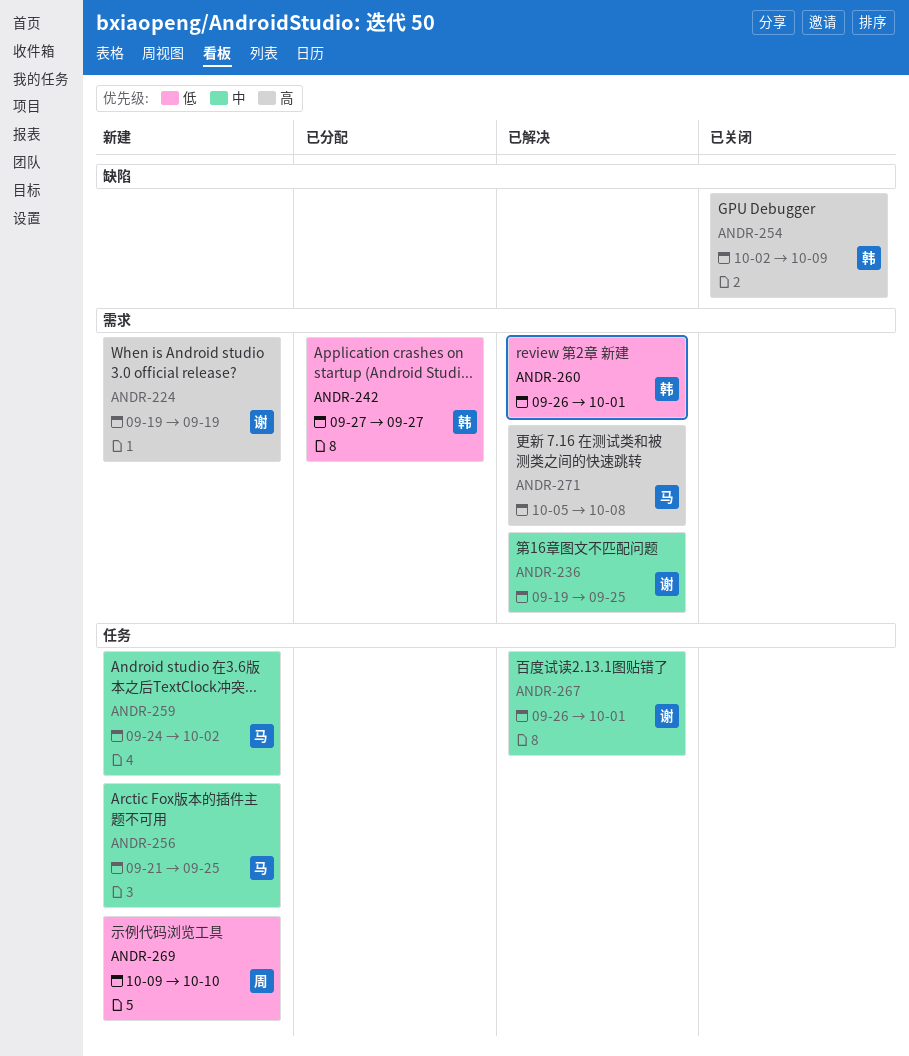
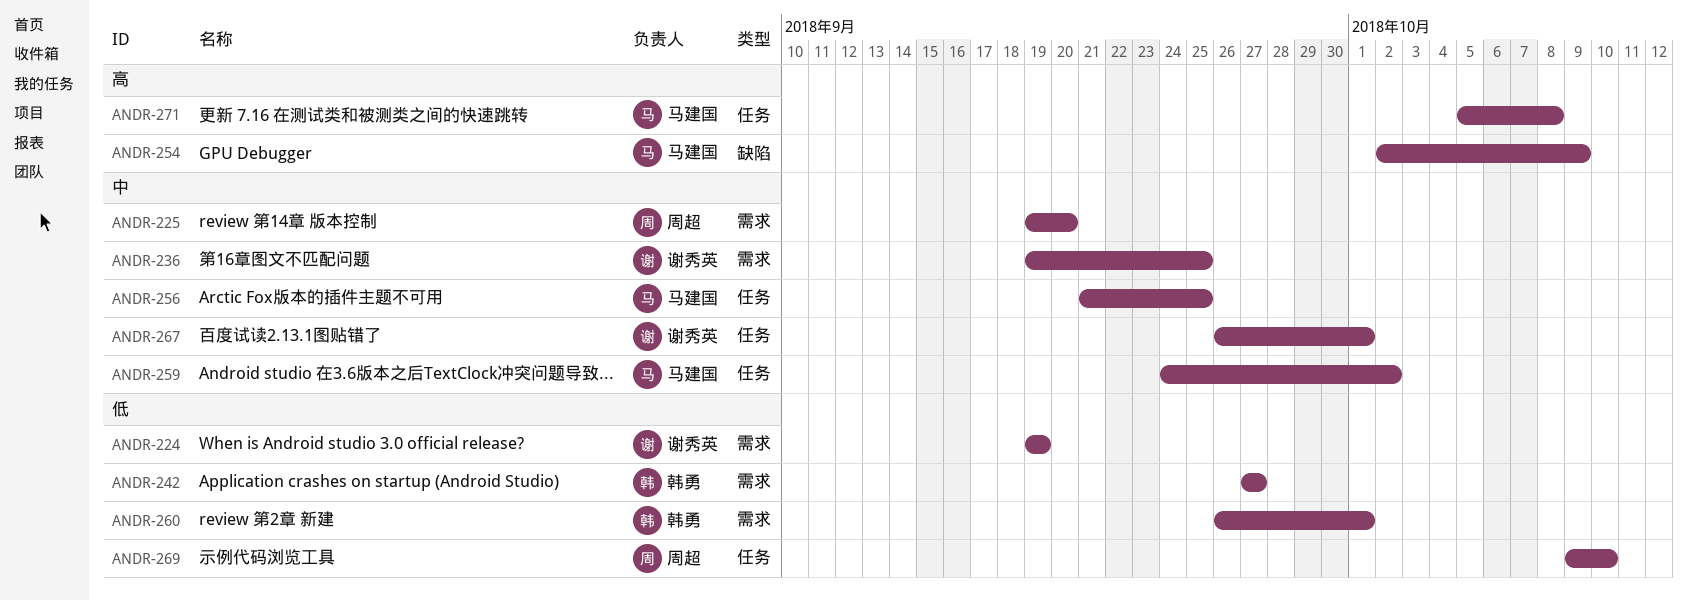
ANDR-224, priority: 高 -> 低
ANDR-225: none -> present
ANDR-254, owner: 韩勇 -> 马建国
ANDR-271, label: 需求 -> 任务

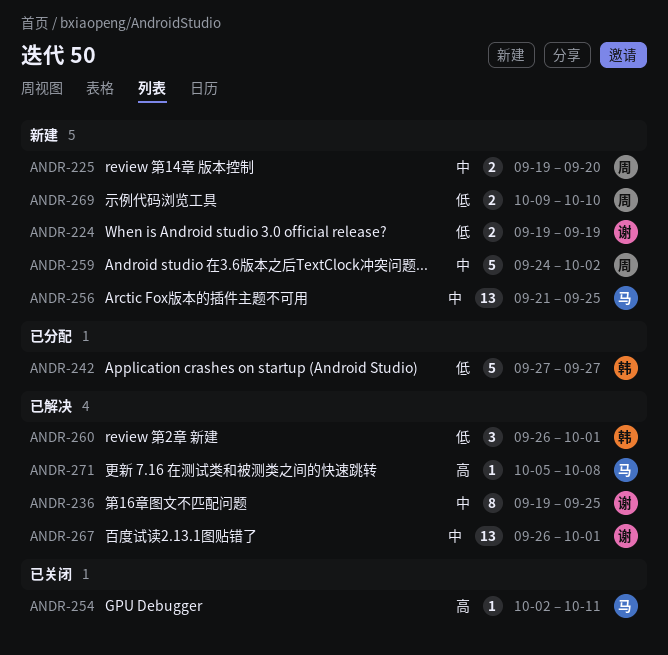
ANDR-254, due: Oct 9 -> Oct 11
ANDR-259, owner: 马建国 -> 周超

